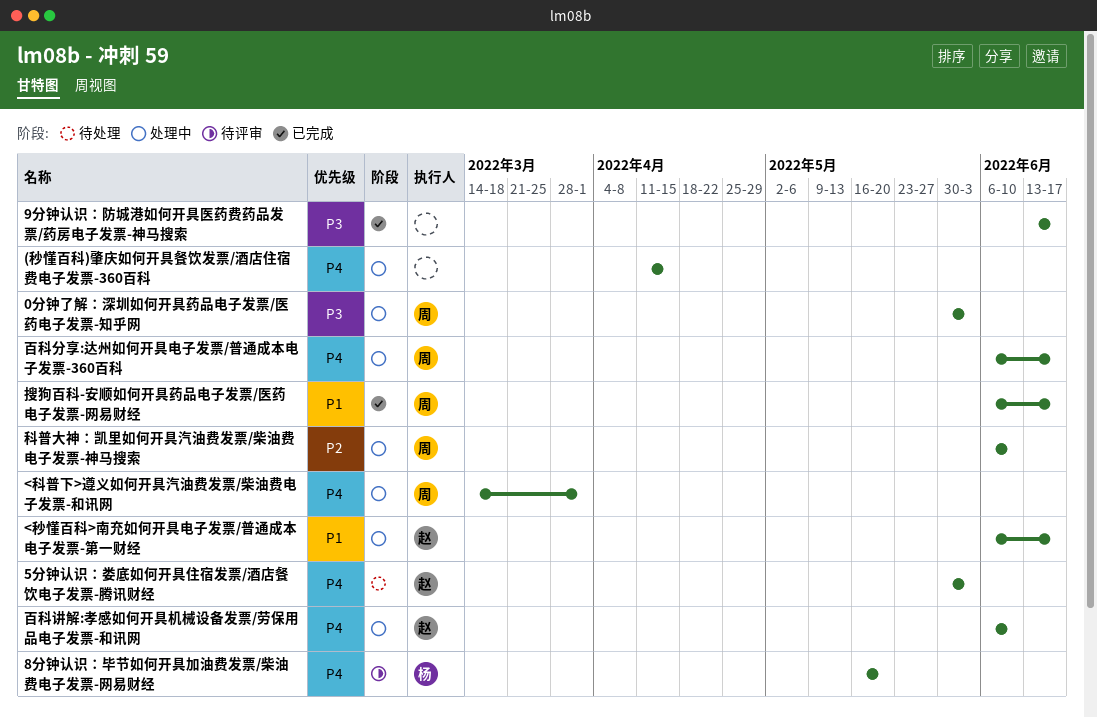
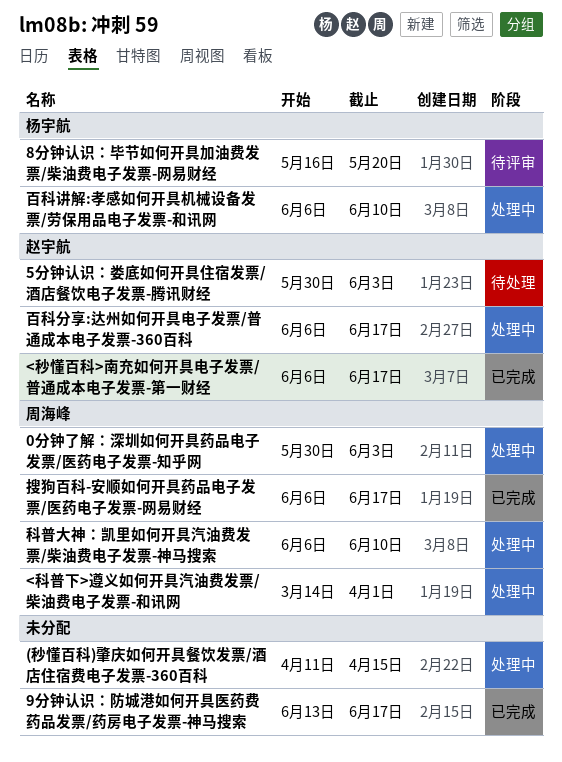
<秒懂百科>南充如何开具电子发票/普通成本电子发票-第一财经, status: 处理中 -> 已完成
百科分享:达州如何开具电子发票/普通成本电子发票-360百科, owner: 周海峰 -> 赵宇航
百科讲解:孝感如何开具机械设备发票/劳保用品电子发票-和讯网, owner: 赵宇航 -> 杨宇航

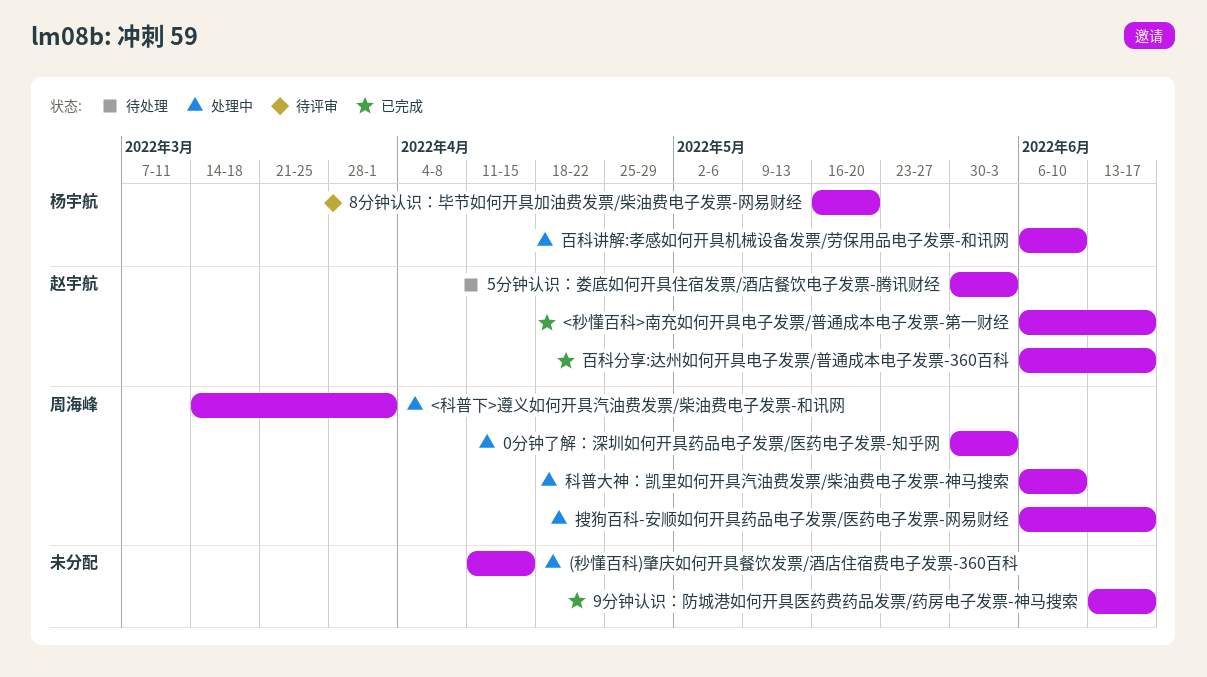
搜狗百科-安顺如何开具药品电子发票/医药电子发票-网易财经, status: 已完成 -> 处理中
百科分享:达州如何开具电子发票/普通成本电子发票-360百科, status: 处理中 -> 已完成

